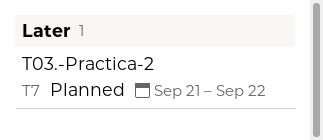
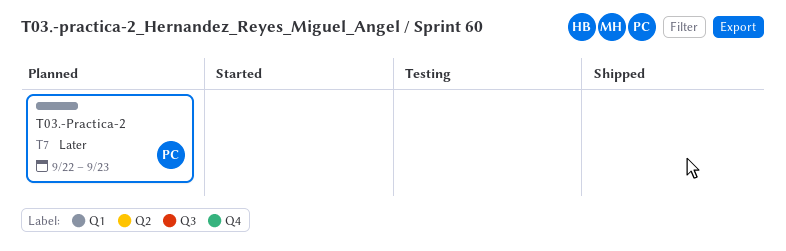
T7, start: Sep 21 -> Sep 22
T7, due: Sep 22 -> Sep 23

